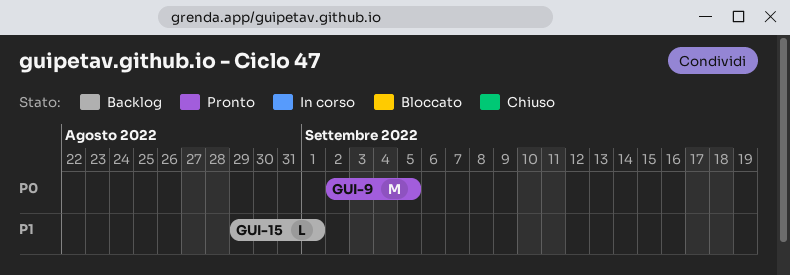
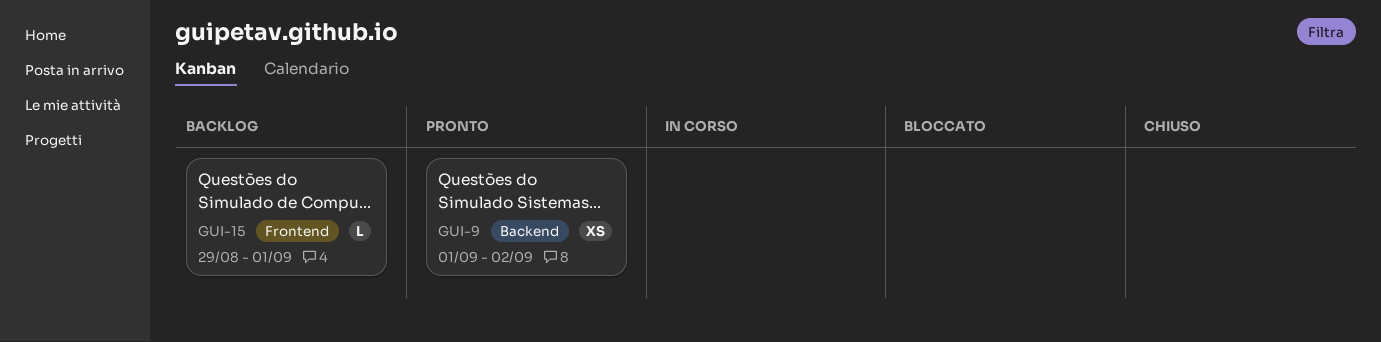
GUI-9, estimate: M -> XS
GUI-9, start: Sep 2 -> Sep 1
GUI-9, due: Sep 5 -> Sep 2

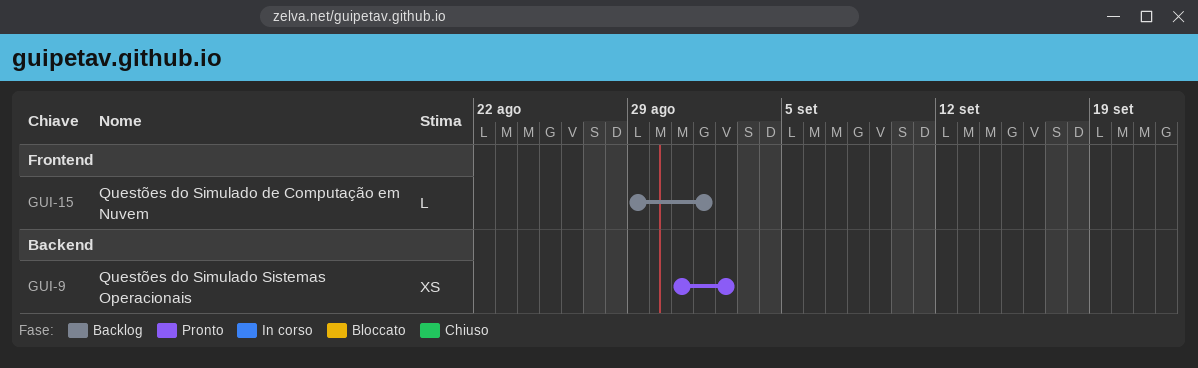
GUI-9, start: Sep 1 -> Aug 31

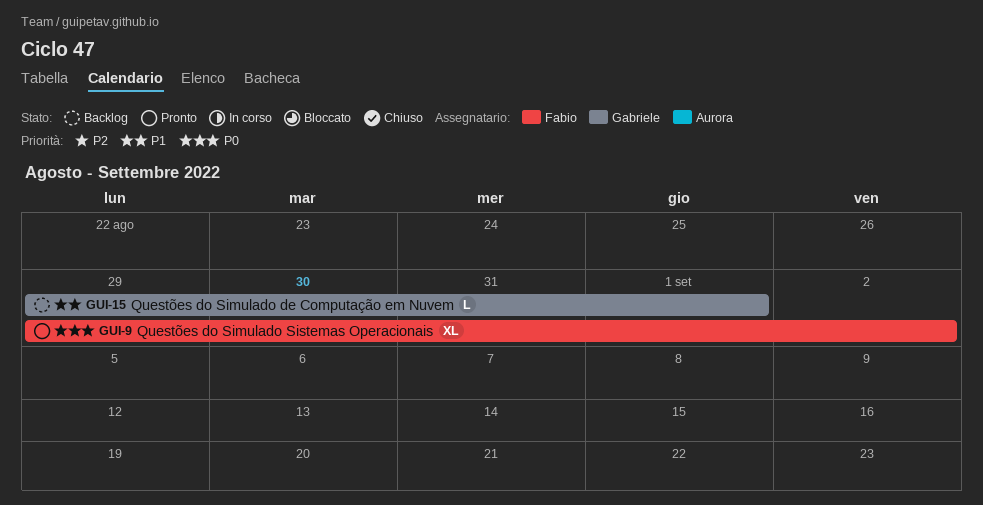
GUI-9, estimate: XS -> XL
GUI-9, start: Aug 31 -> Aug 29

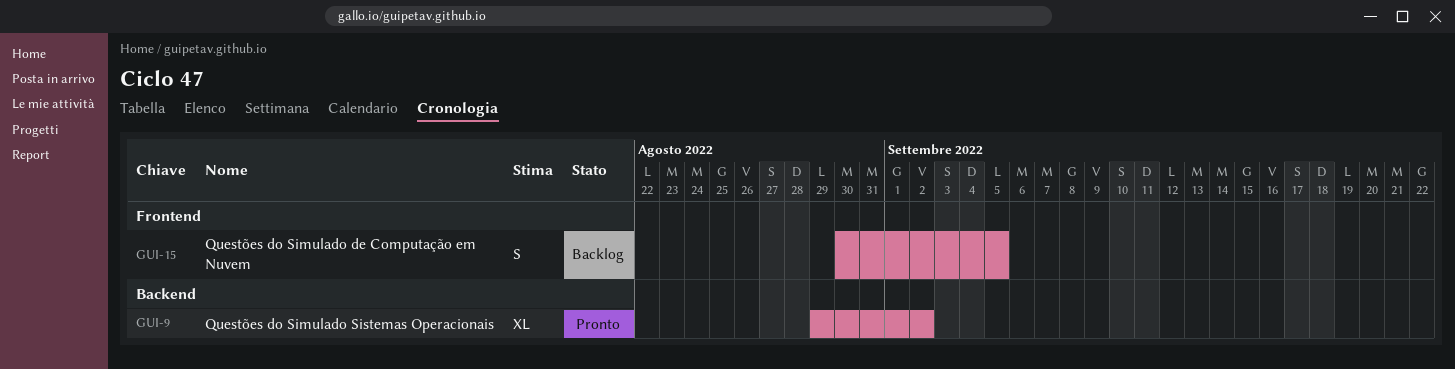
GUI-15, estimate: L -> S
GUI-15, start: Aug 29 -> Aug 30
GUI-15, due: Sep 1 -> Sep 5

